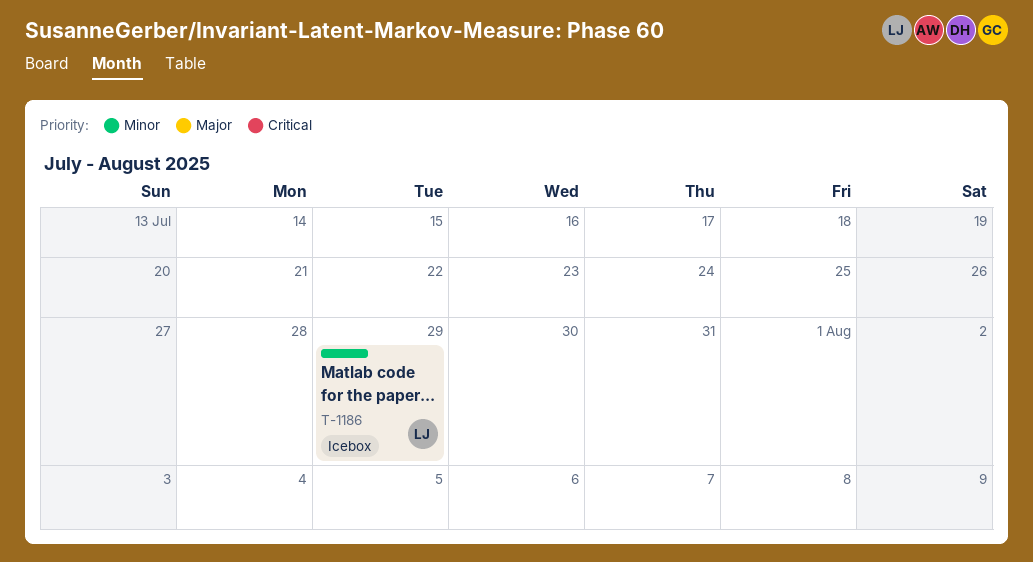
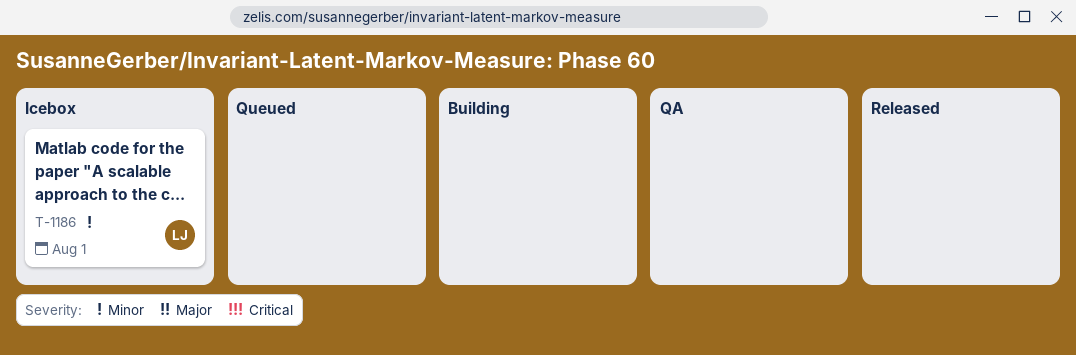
T-1186, due: Jul 29 -> Aug 1

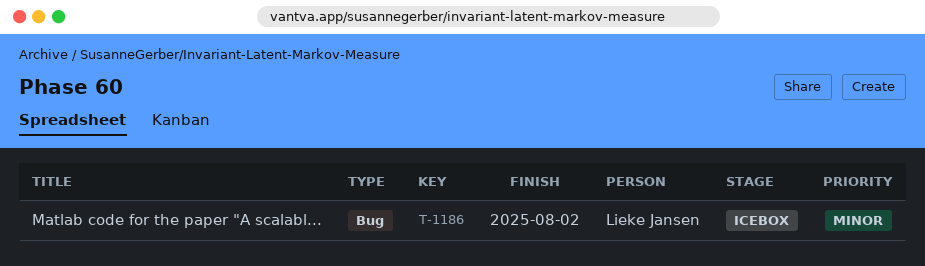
T-1186, due: Aug 1 -> Aug 2

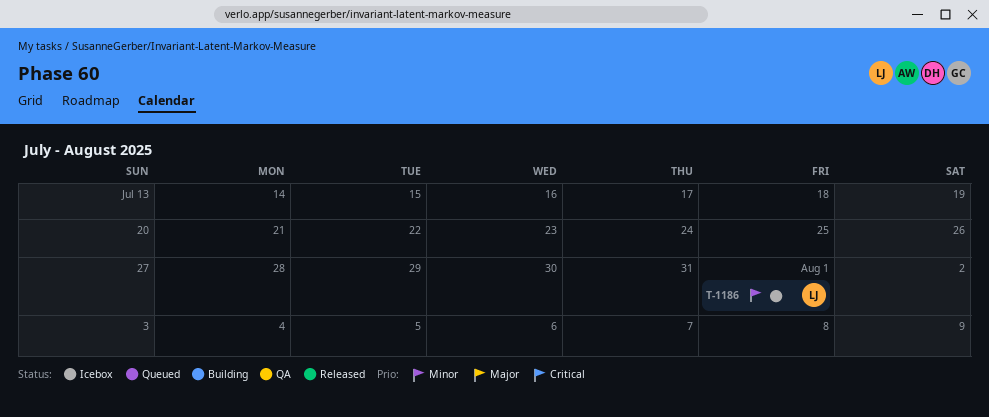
T-1186, due: Aug 2 -> Aug 1

